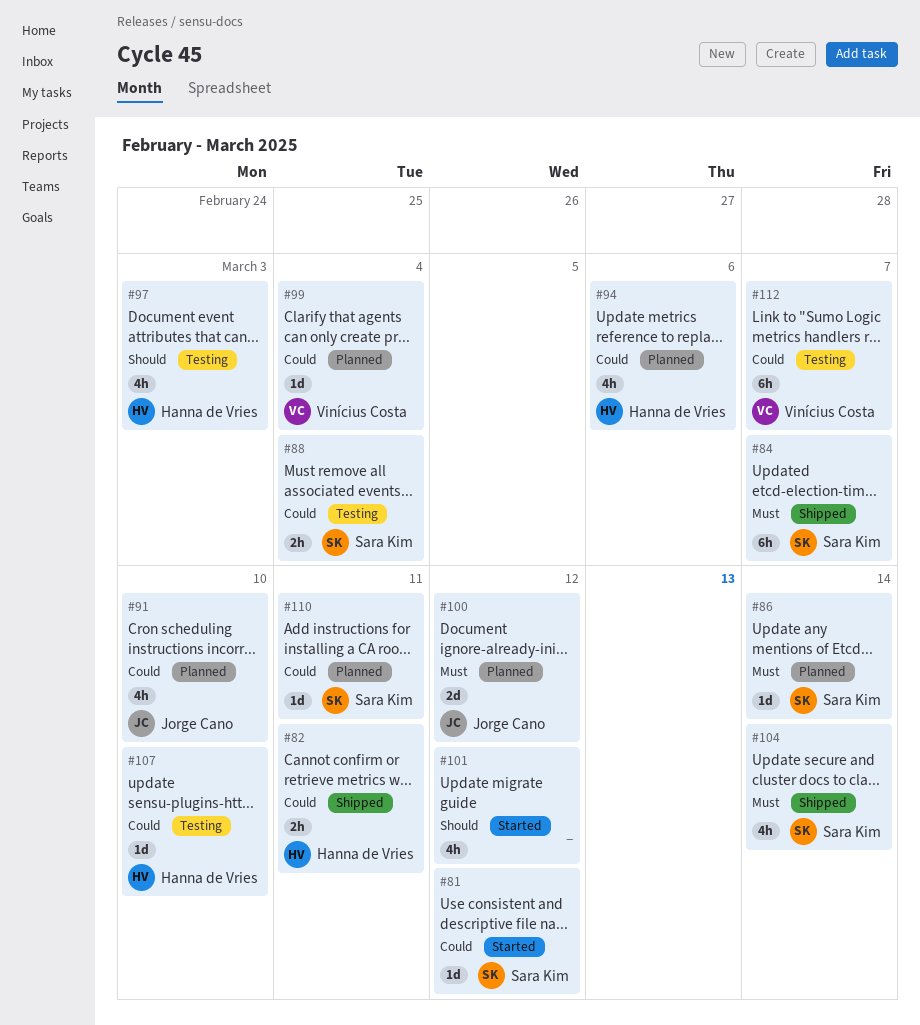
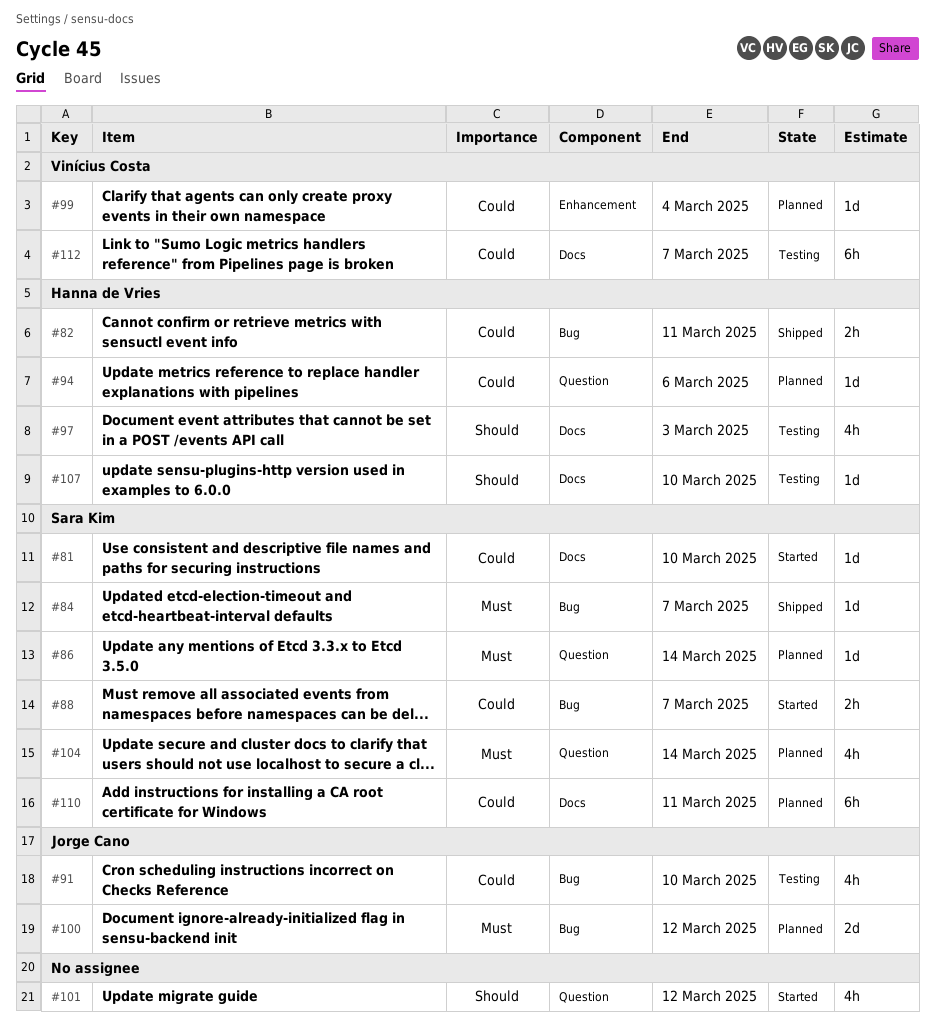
#81, due: Mar 12 -> Mar 10
#84, estimate: 6h -> 1d
#88, status: Testing -> Started
#88, due: Mar 4 -> Mar 7
#91, status: Planned -> Testing
#94, estimate: 4h -> 1d
#104, status: Shipped -> Planned
#107, priority: Could -> Should
#110, estimate: 1d -> 6h

